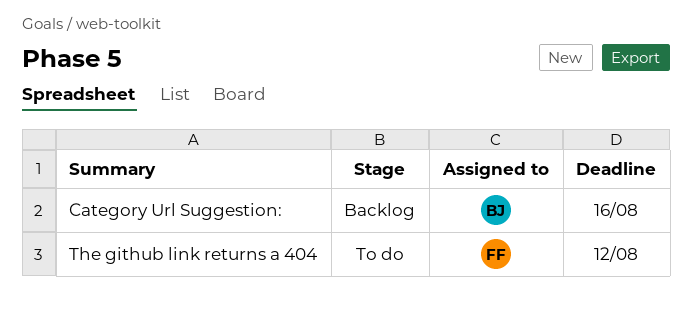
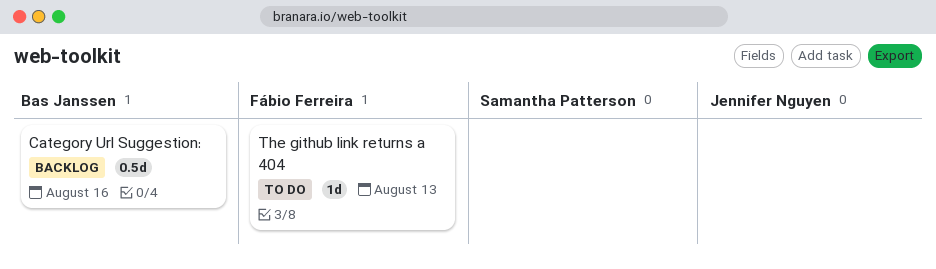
The github link returns a 404, due: Aug 12 -> Aug 13

